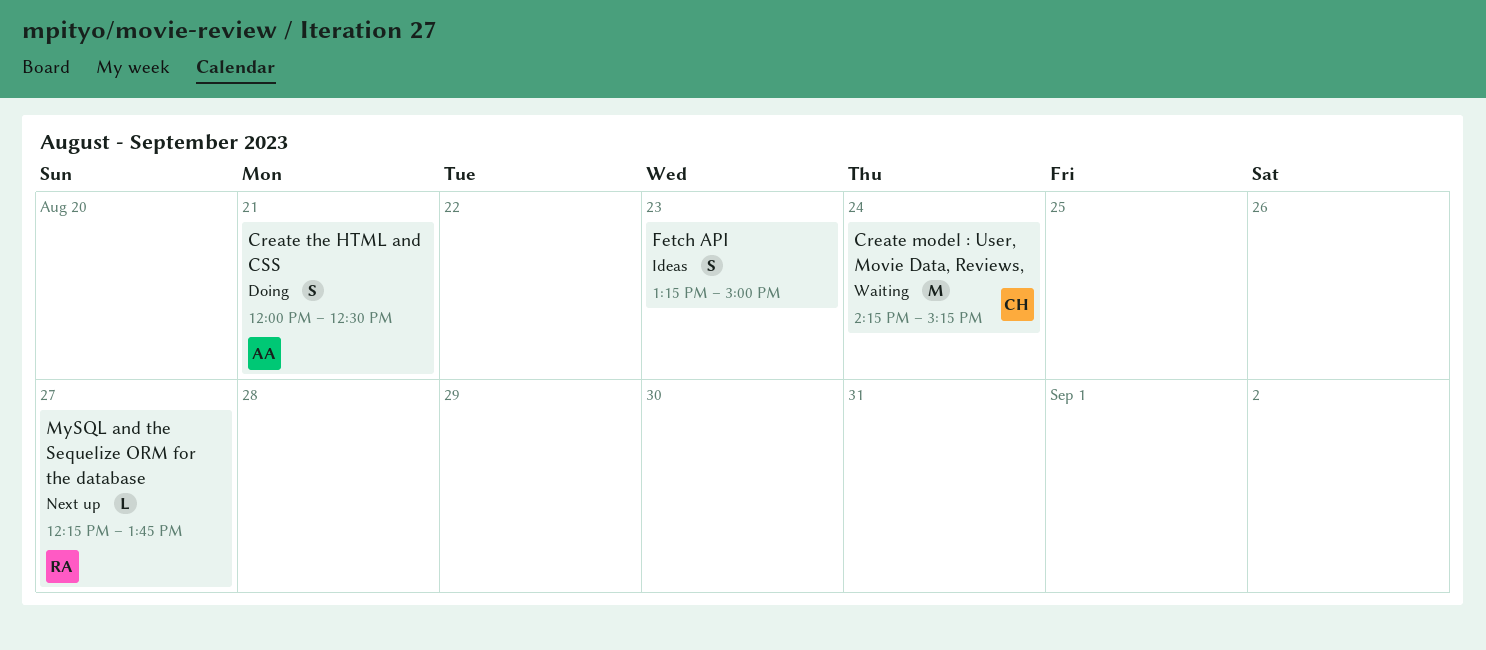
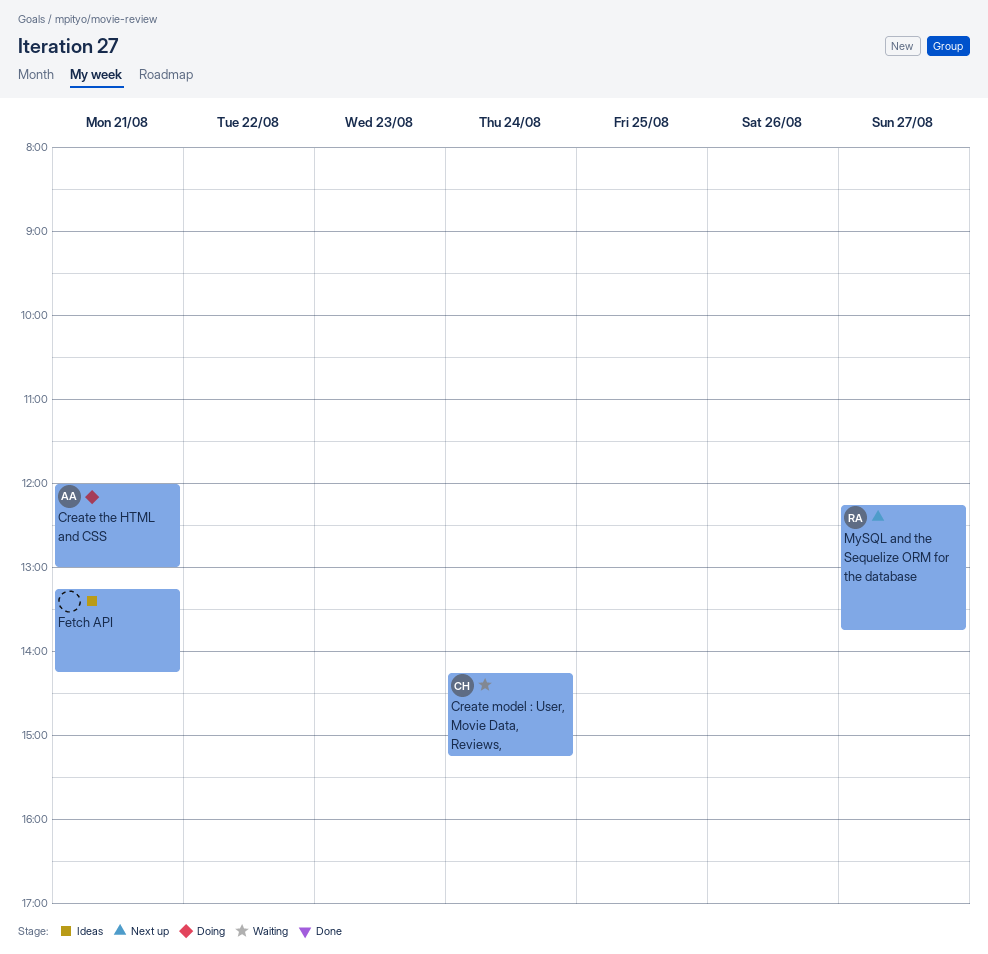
Create the HTML and CSS, ends: 12:30 -> 13:00
Fetch API, day: Aug 23 -> Aug 21
Fetch API, ends: 15:00 -> 14:15

